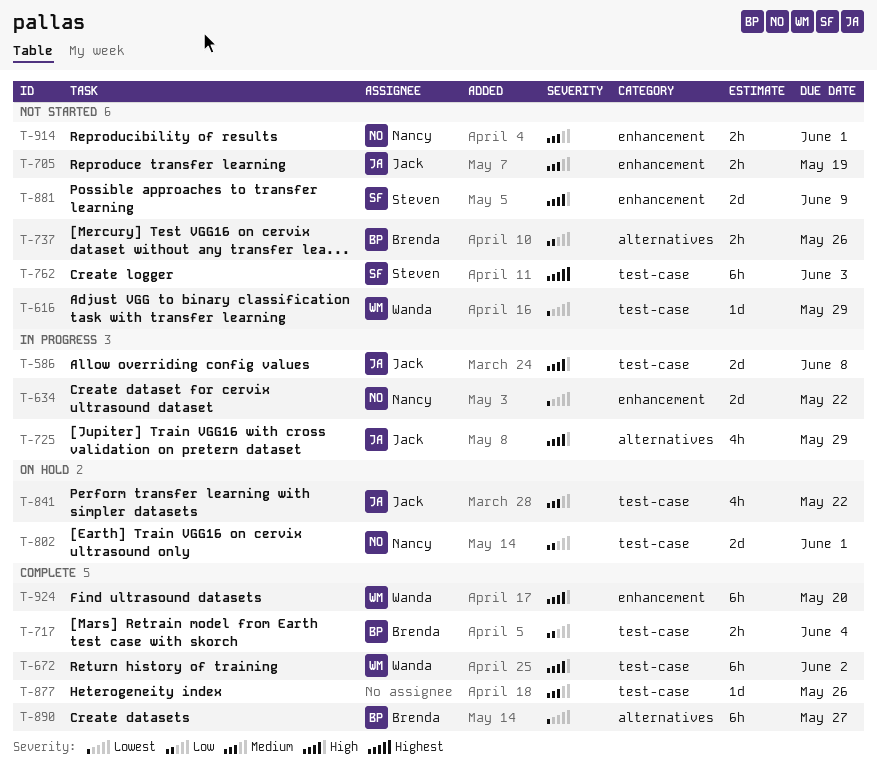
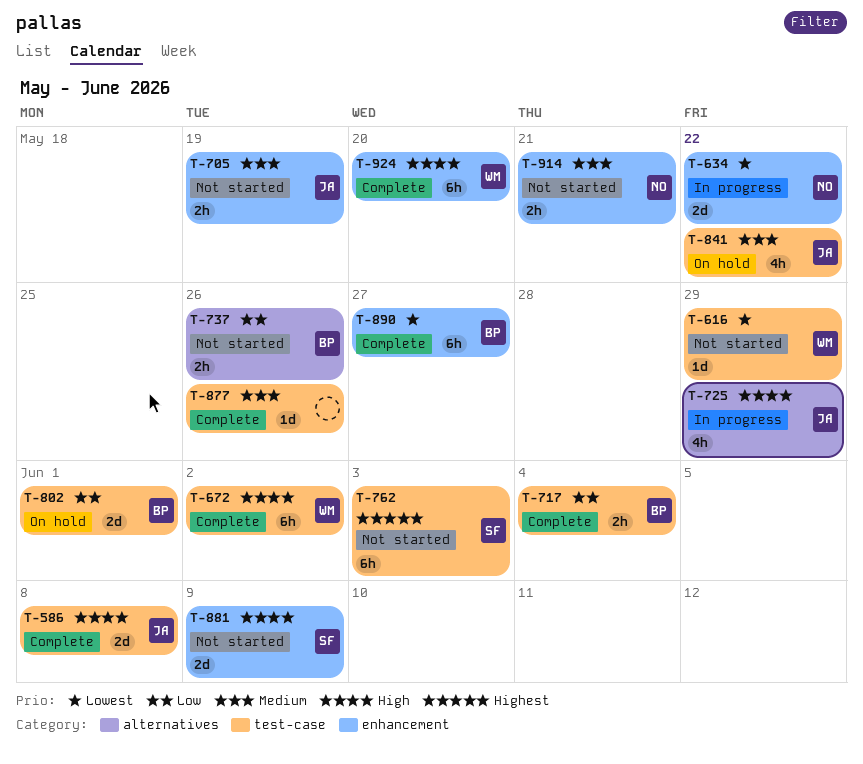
T-586, status: In progress -> Complete
T-802, owner: Nancy -> Brenda
T-890, label: alternatives -> enhancement
T-914, due: Jun 1 -> May 21

